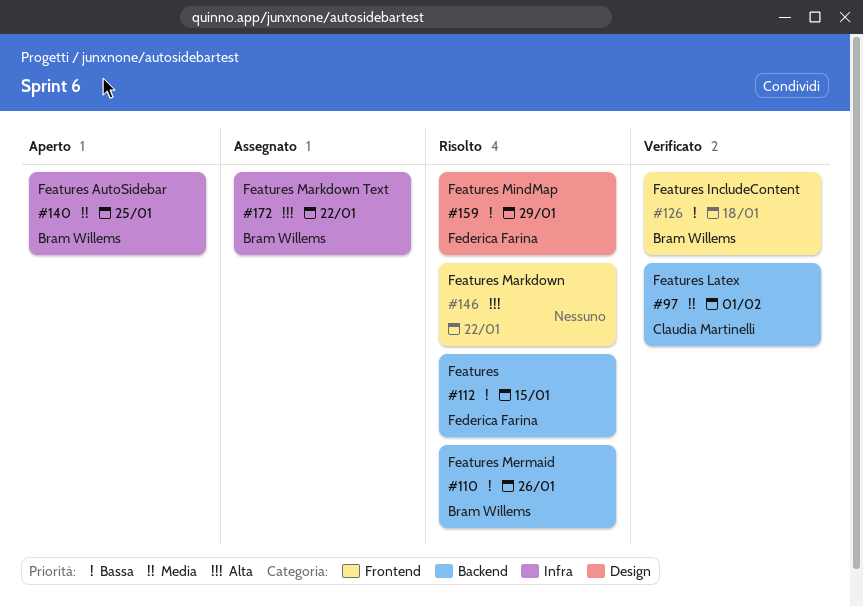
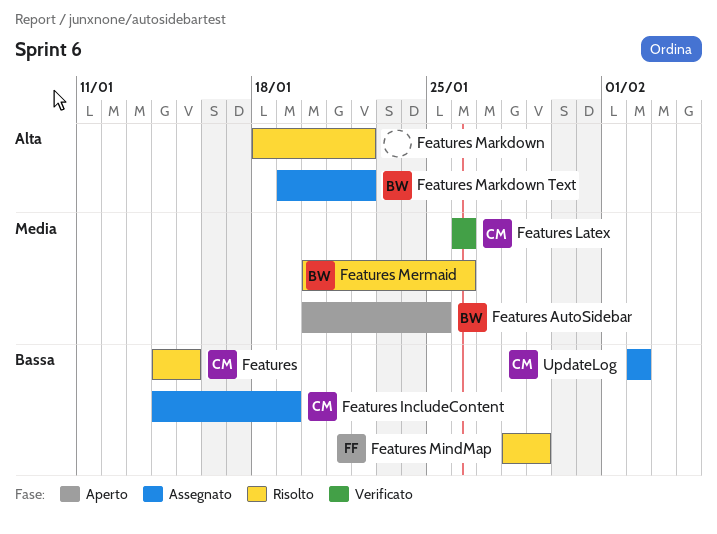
Features, owner: Federica Farina -> Claudia Martinelli
Features IncludeContent, status: Verificato -> Assegnato
Features IncludeContent, owner: Bram Willems -> Claudia Martinelli
Features IncludeContent, due: Jan 18 -> Jan 19
Features Latex, due: Feb 1 -> Jan 26
Features Mermaid, priority: Bassa -> Media
UpdateLog: none -> present

